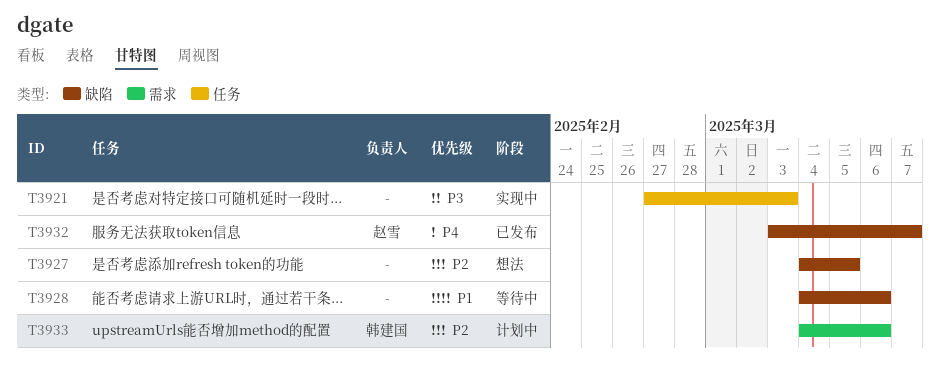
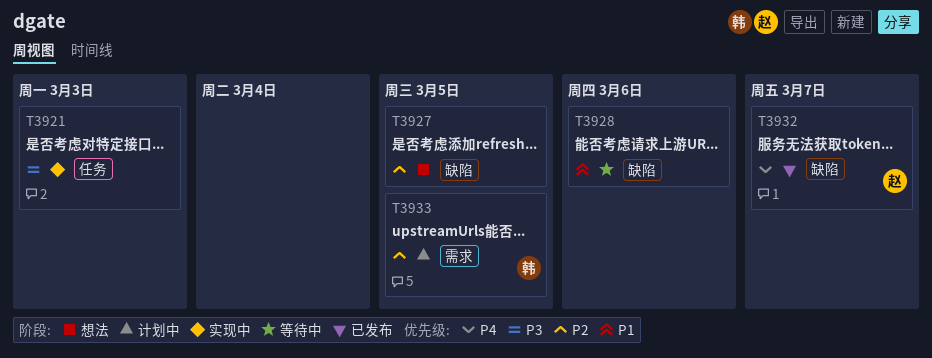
T3933, due: Mar 6 -> Mar 5

